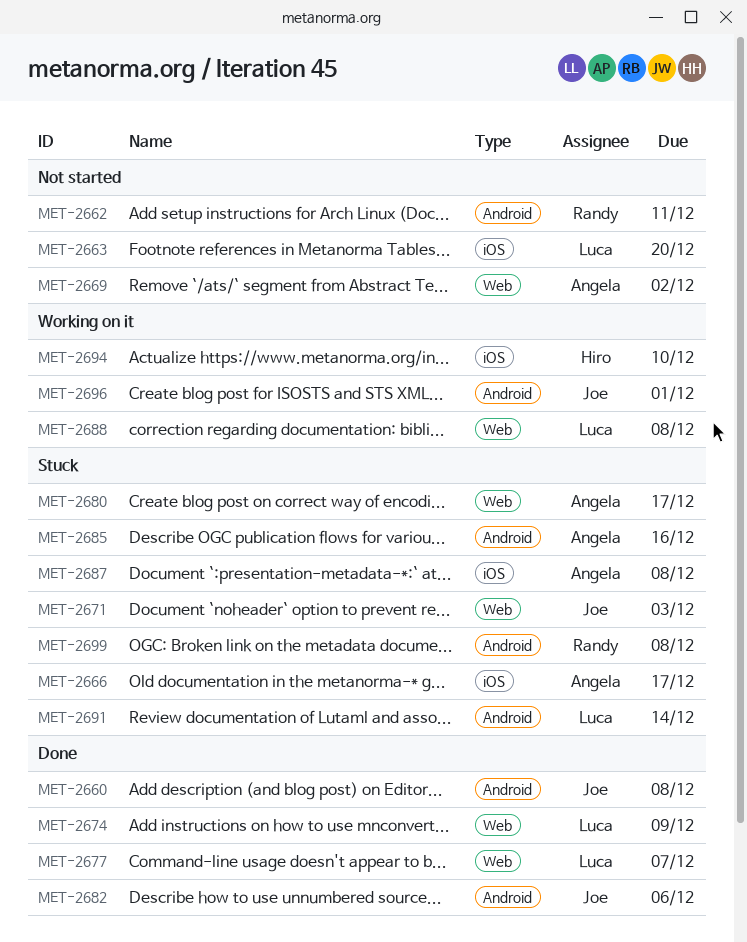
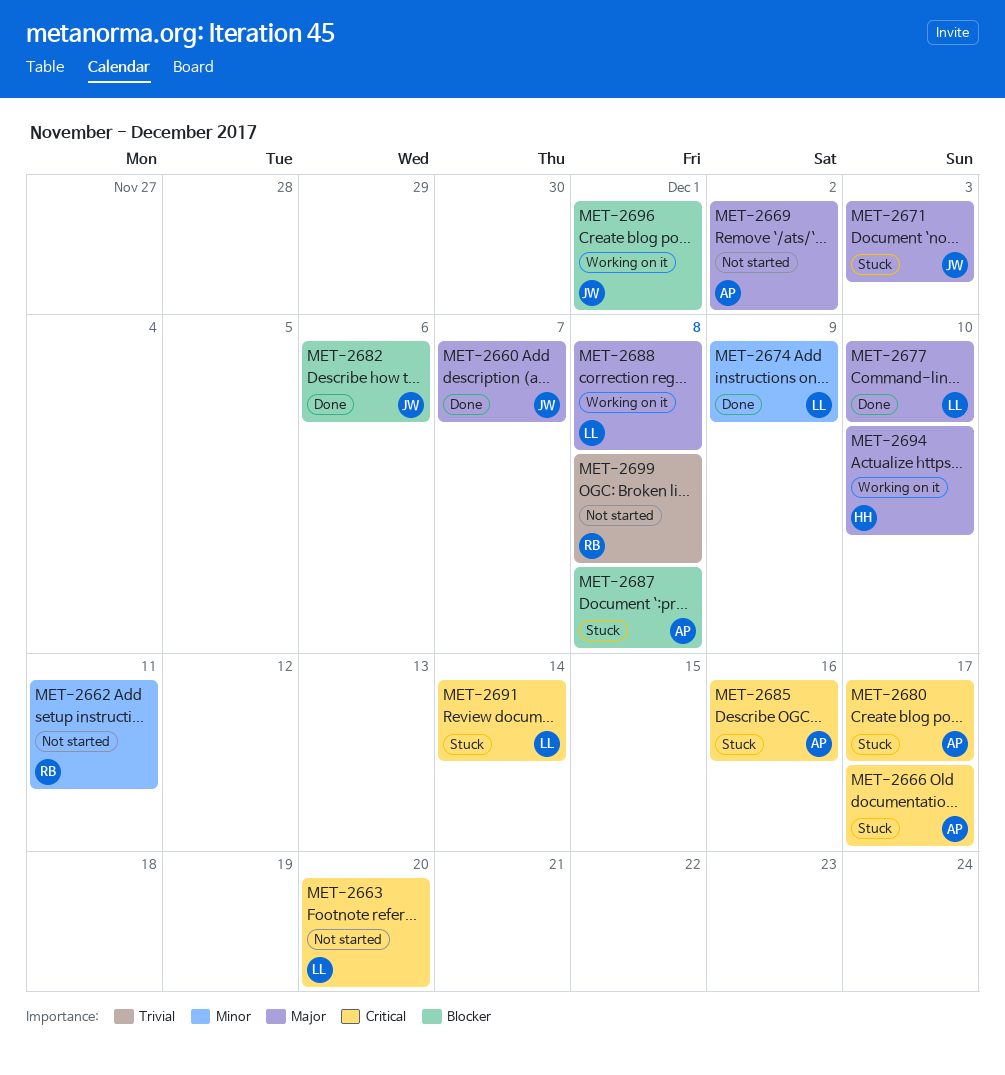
MET-2660, due: Dec 8 -> Dec 7
MET-2677, due: Dec 7 -> Dec 10
MET-2699, status: Stuck -> Not started

